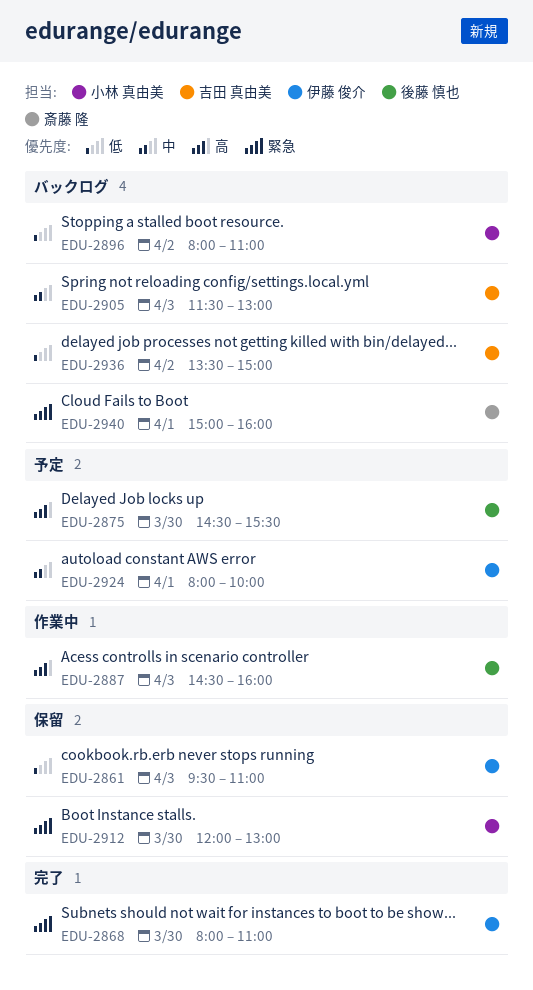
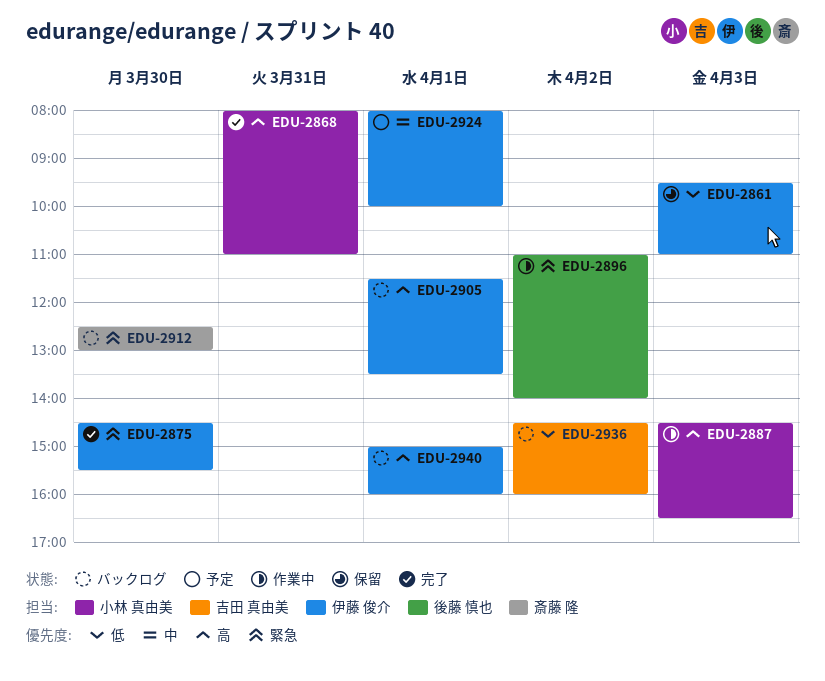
EDU-2868, owner: 伊藤 俊介 -> 小林 真由美
EDU-2868, priority: 緊急 -> 高
EDU-2868, day: Mar 30 -> Mar 31
EDU-2875, status: 予定 -> 完了
EDU-2875, owner: 後藤 慎也 -> 伊藤 俊介
EDU-2875, priority: 高 -> 緊急
EDU-2887, owner: 後藤 慎也 -> 小林 真由美
EDU-2887, ends: 16:00 -> 16:30
EDU-2896, status: バックログ -> 作業中
EDU-2896, owner: 小林 真由美 -> 後藤 慎也
EDU-2896, priority: 低 -> 緊急
EDU-2896, begins: 08:00 -> 11:00
EDU-2896, ends: 11:00 -> 14:00
EDU-2905, owner: 吉田 真由美 -> 伊藤 俊介
EDU-2905, priority: 中 -> 高
EDU-2905, day: Apr 3 -> Apr 1
EDU-2905, ends: 13:00 -> 13:30
EDU-2912, status: 保留 -> バックログ
EDU-2912, owner: 小林 真由美 -> 斎藤 隆
EDU-2912, begins: 12:00 -> 12:30
EDU-2936, begins: 13:30 -> 14:30
EDU-2936, ends: 15:00 -> 16:00
EDU-2940, owner: 斎藤 隆 -> 伊藤 俊介
EDU-2940, priority: 緊急 -> 高

